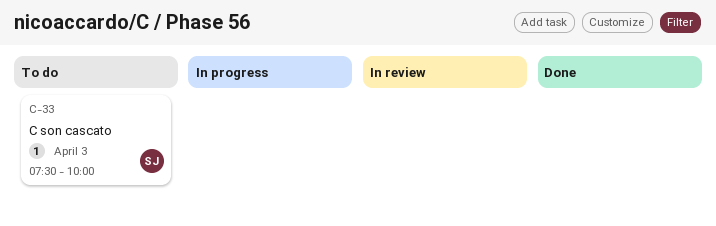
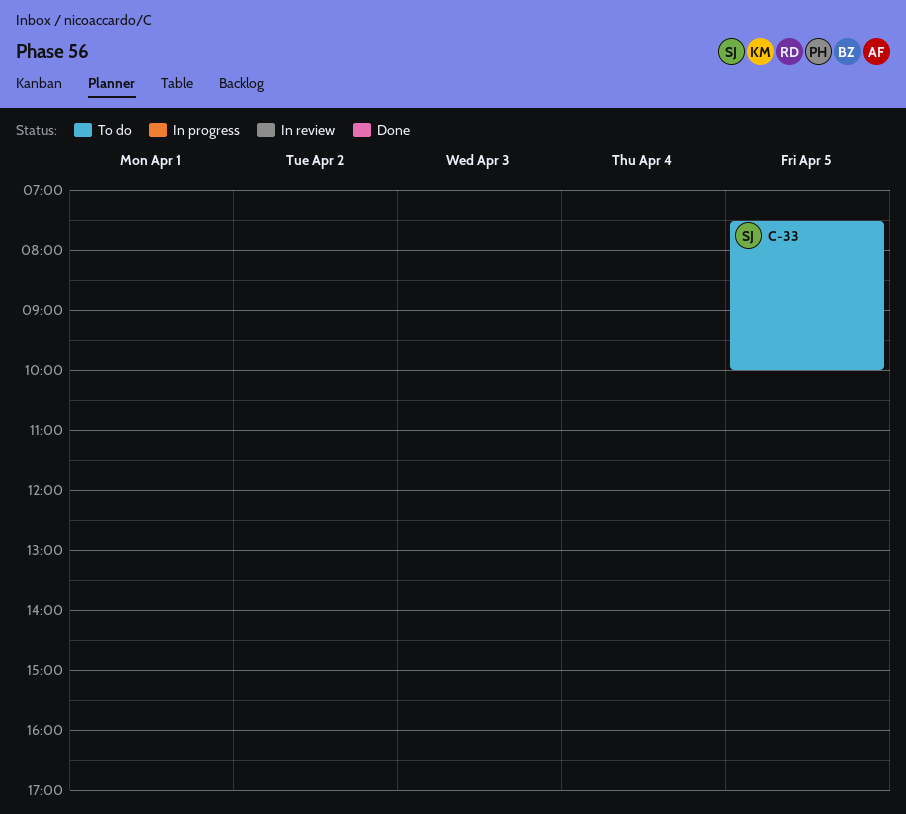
C-33, day: Apr 3 -> Apr 5

